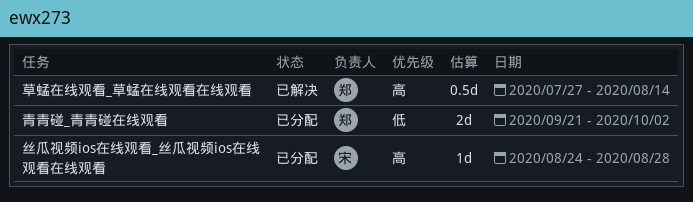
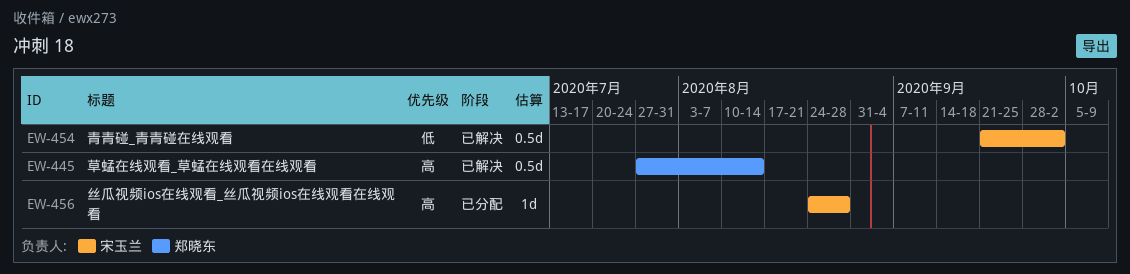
青青碰_青青碰在线观看, status: 已分配 -> 已解决
青青碰_青青碰在线观看, owner: 郑晓东 -> 宋玉兰
青青碰_青青碰在线观看, estimate: 2d -> 0.5d

